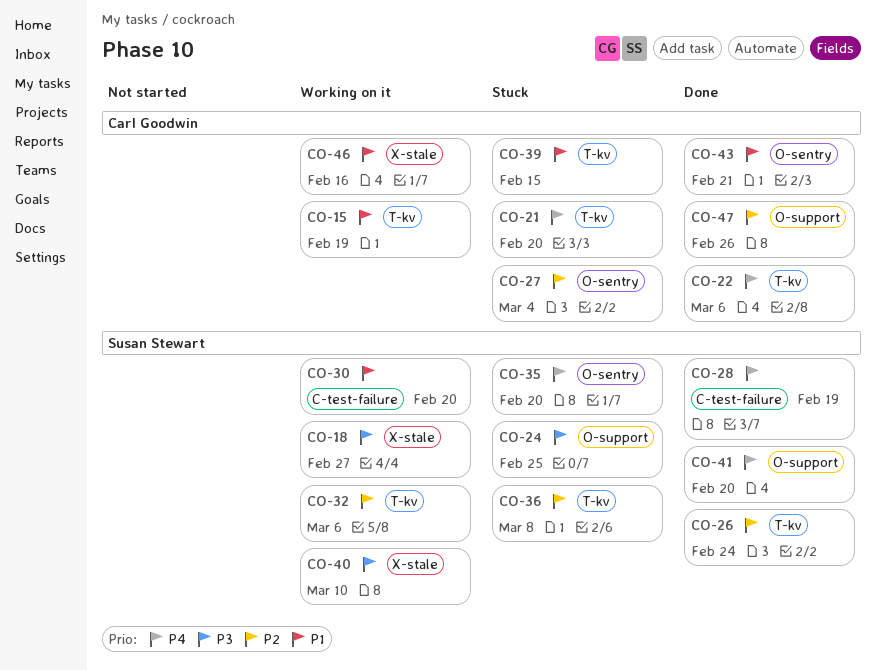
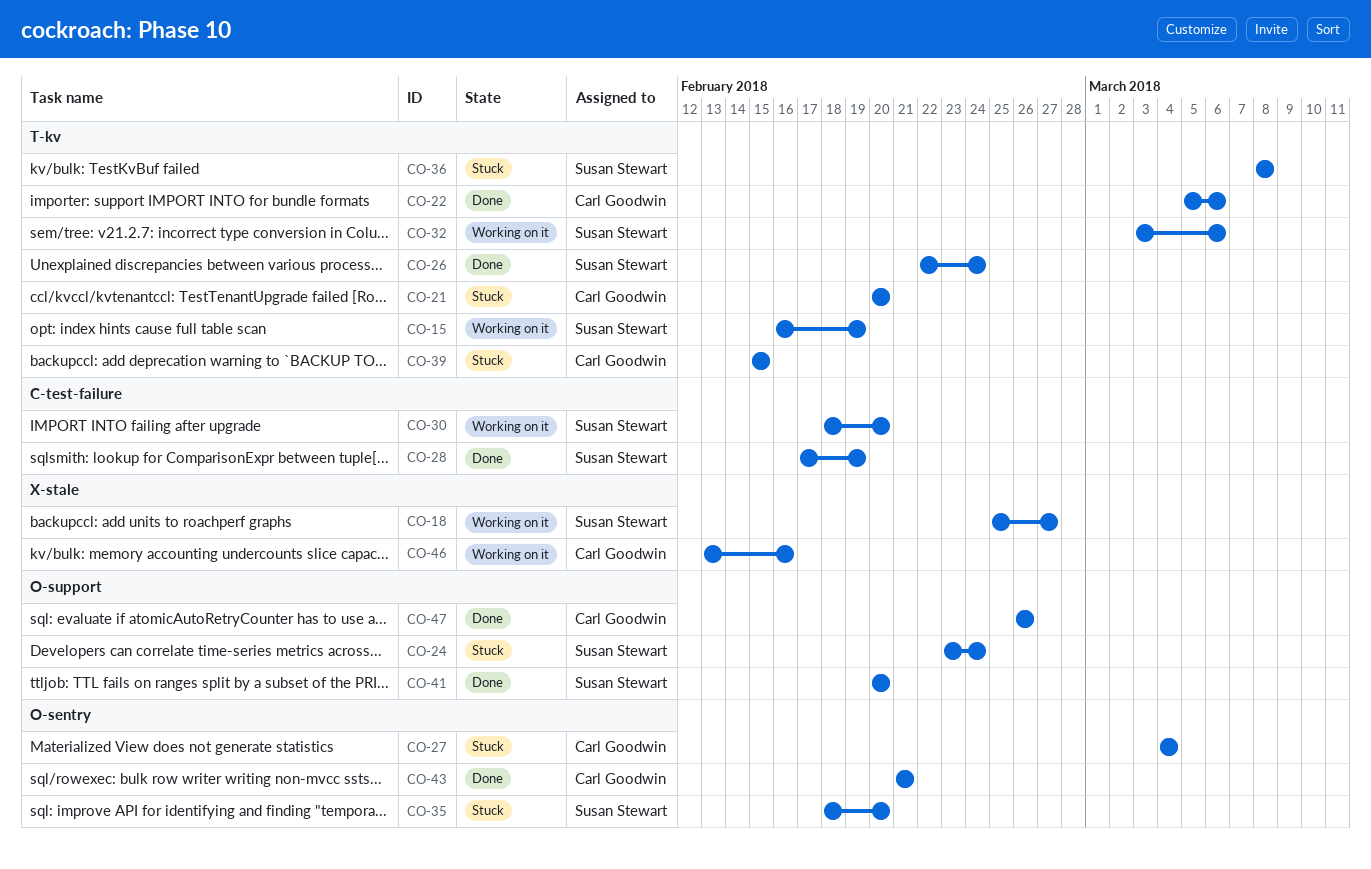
CO-15, owner: Carl Goodwin -> Susan Stewart
CO-24, due: Feb 25 -> Feb 24
CO-40: present -> none

